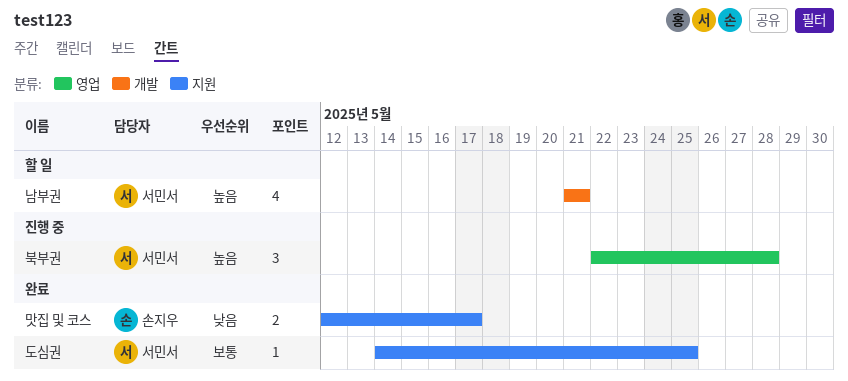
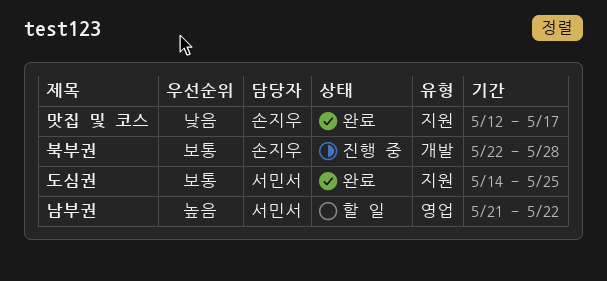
남부권, label: 개발 -> 영업
남부권, due: May 21 -> May 22
북부권, owner: 서민서 -> 손지우
북부권, priority: 높음 -> 보통
북부권, label: 영업 -> 개발

